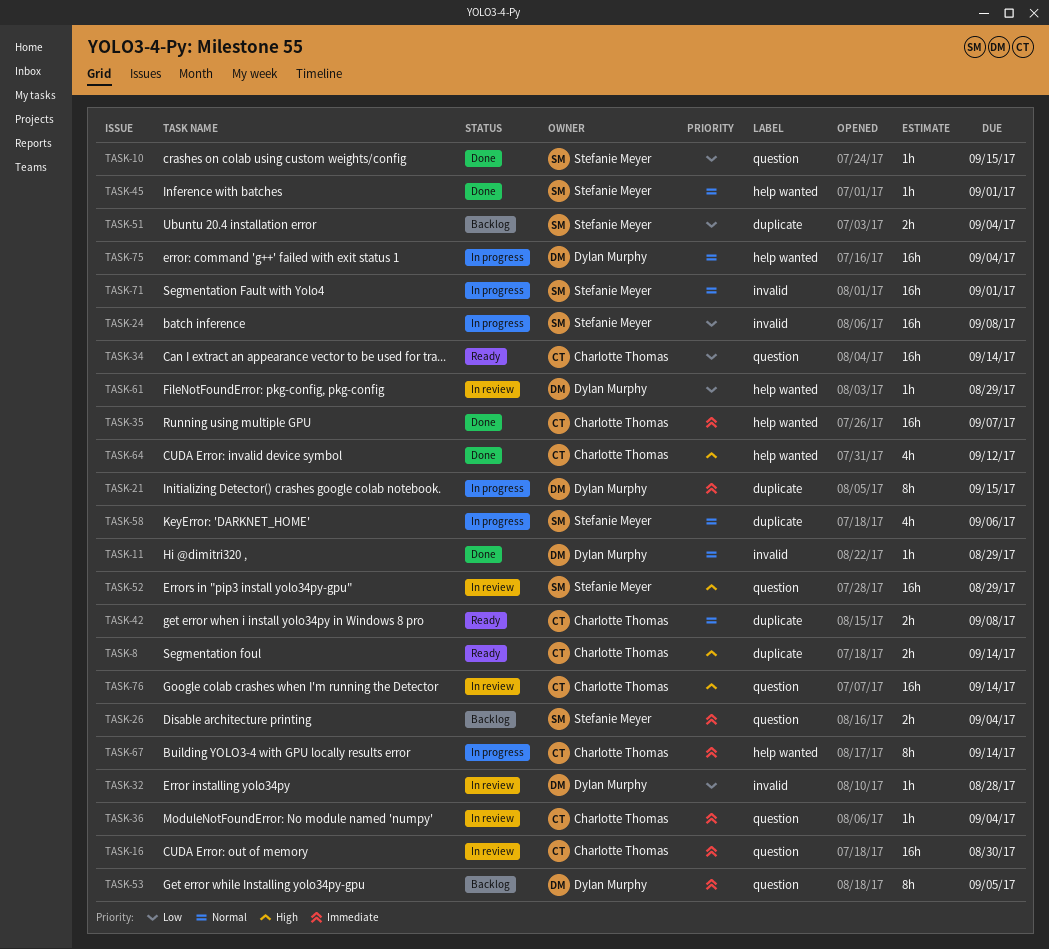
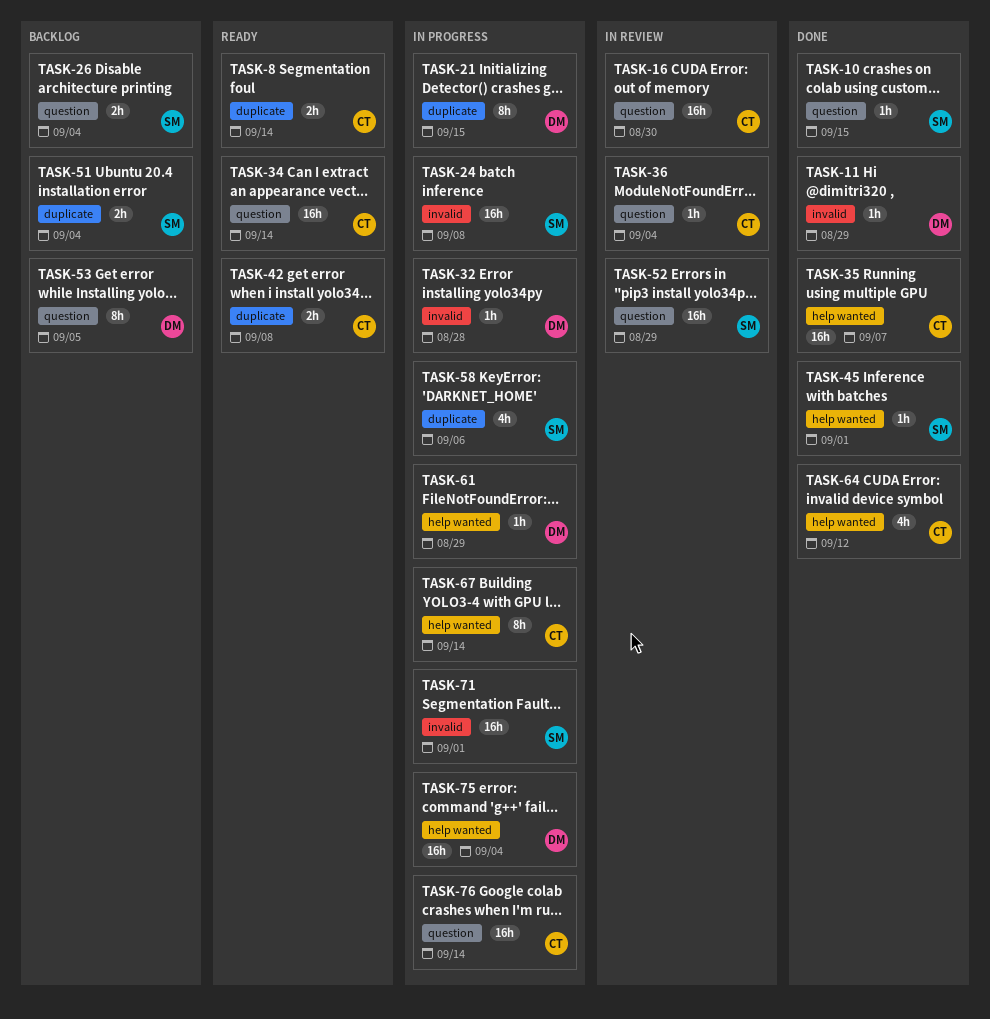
TASK-32, status: In review -> In progress
TASK-61, status: In review -> In progress
TASK-76, status: In review -> In progress

